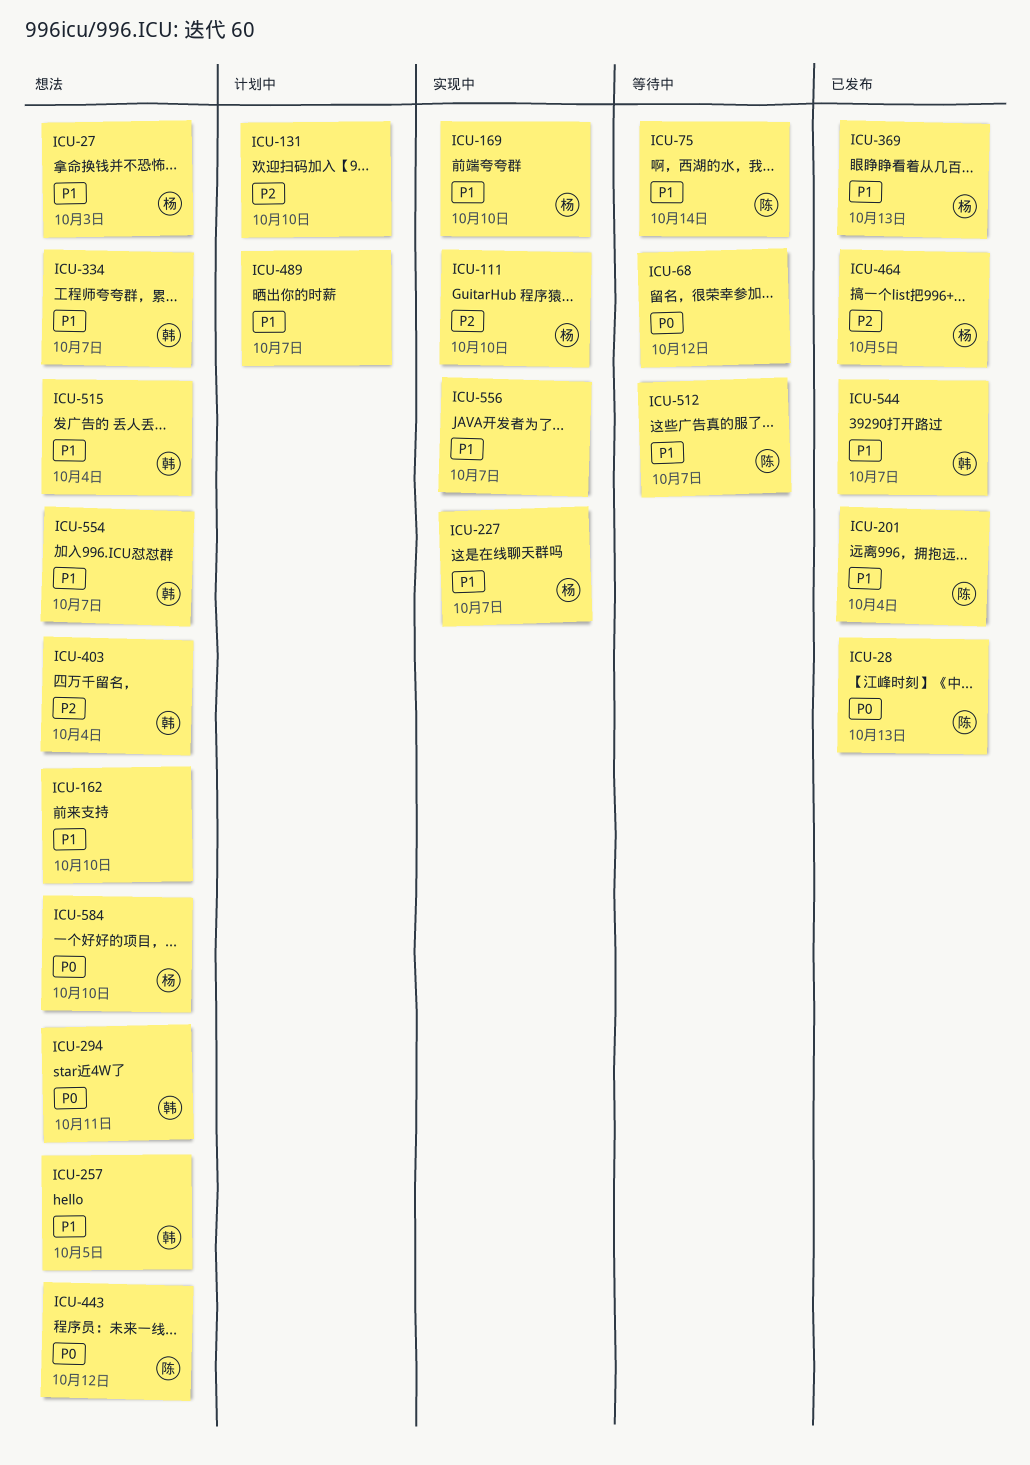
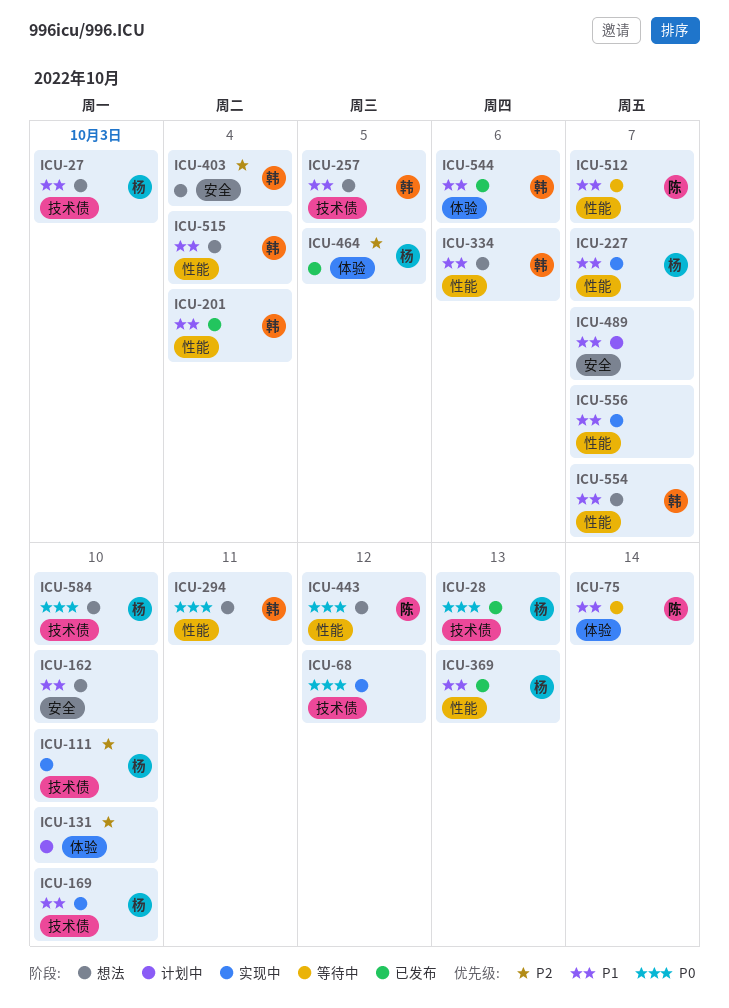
ICU-28, owner: 陈 -> 杨
ICU-68, status: 等待中 -> 实现中
ICU-201, owner: 陈 -> 韩
ICU-334, due: Oct 7 -> Oct 6
ICU-544, due: Oct 7 -> Oct 6

